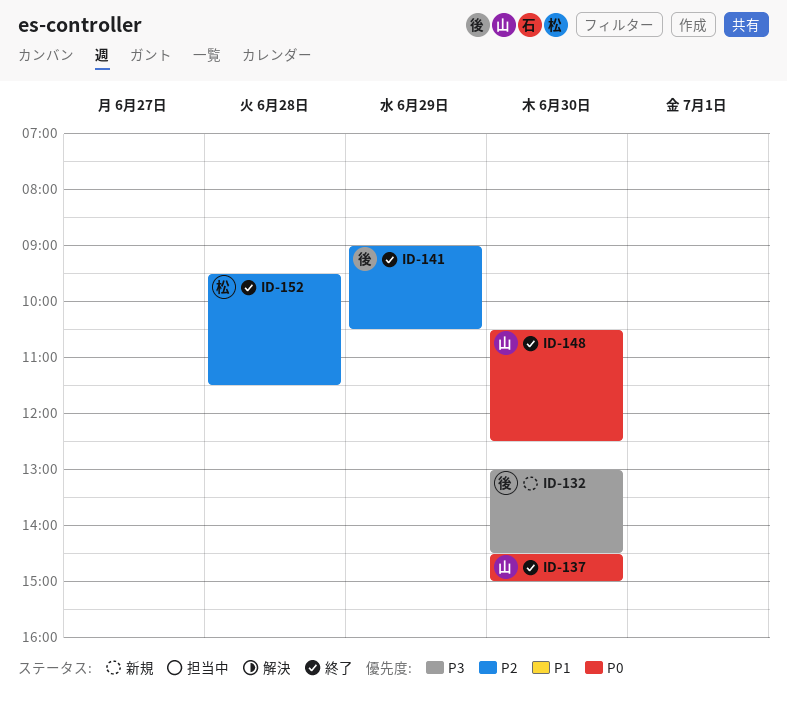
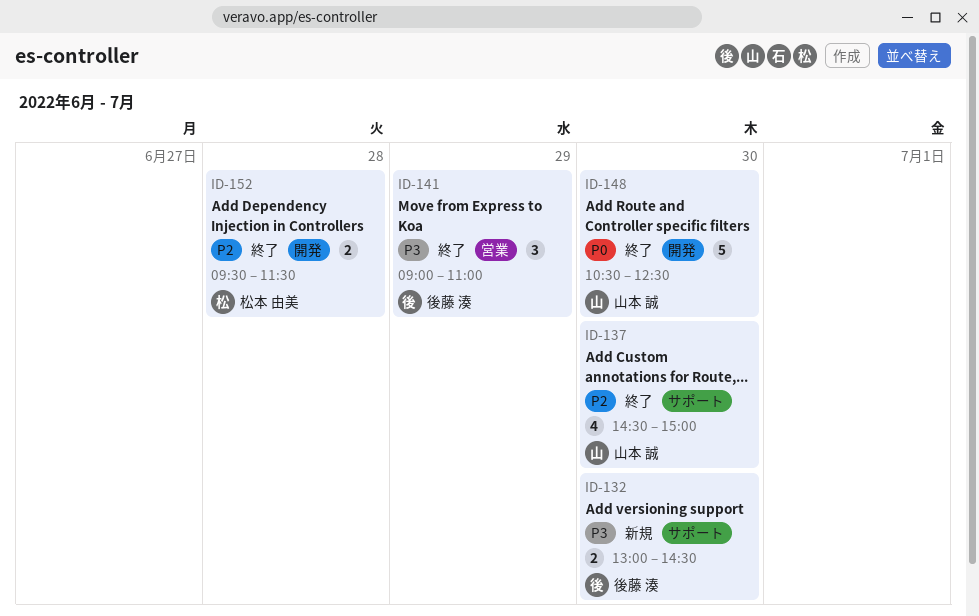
ID-137, priority: P0 -> P2
ID-141, priority: P2 -> P3
ID-141, ends: 10:30 -> 11:00

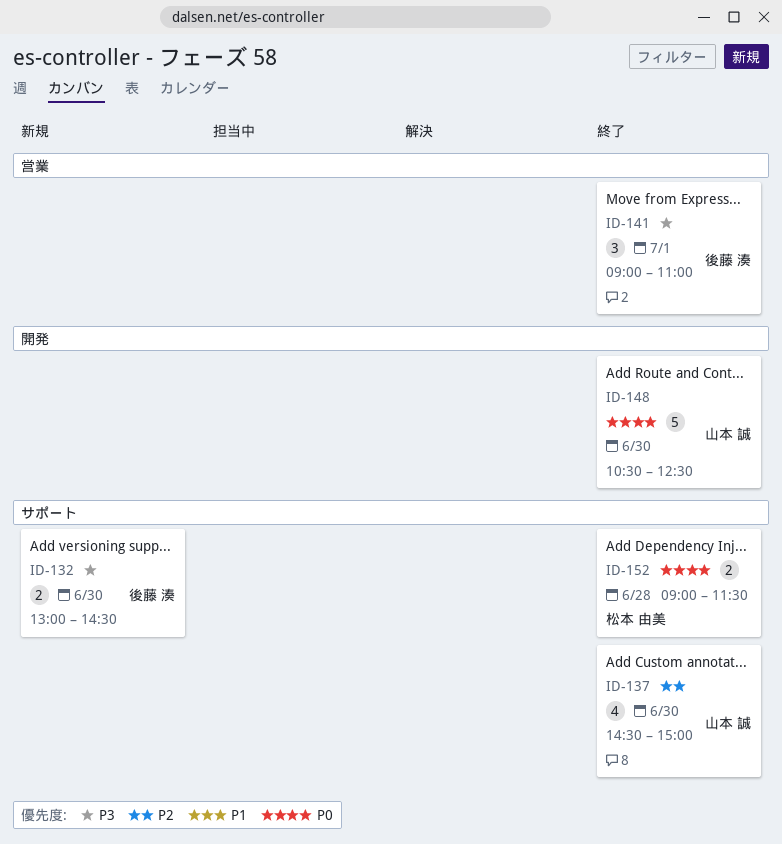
ID-141, day: Jun 29 -> Jul 1
ID-152, priority: P2 -> P0
ID-152, label: 開発 -> サポート
ID-152, begins: 09:30 -> 09:00

